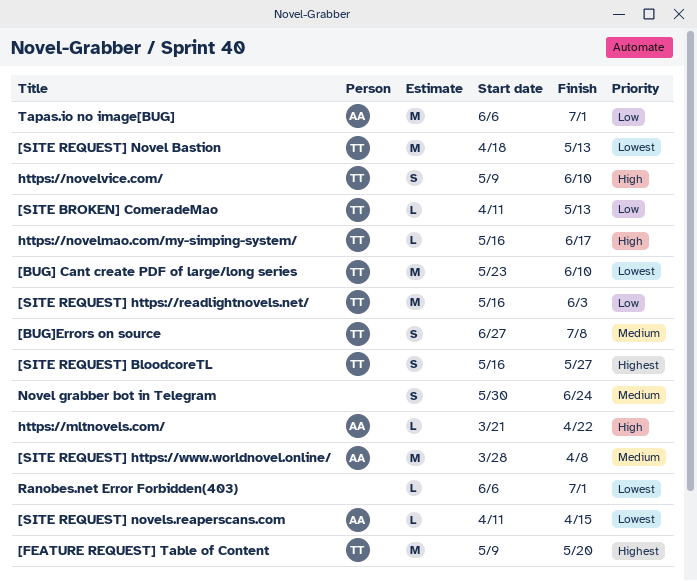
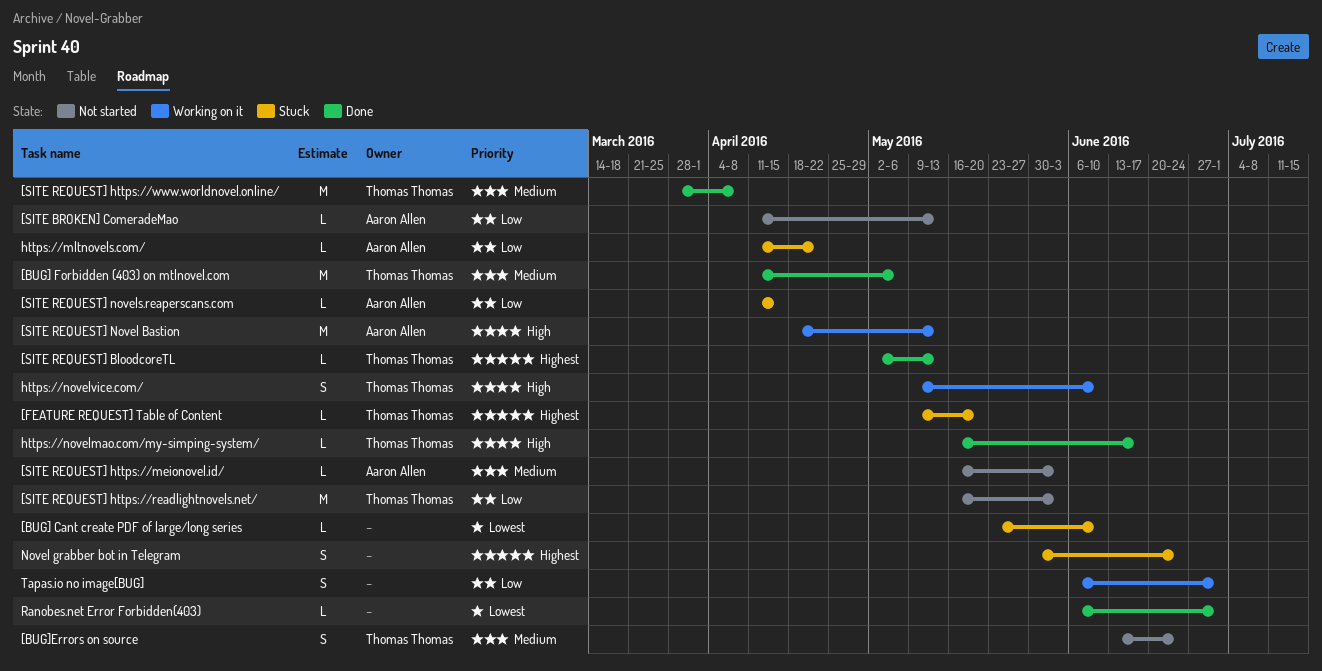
[BUG] Cant create PDF of large/long series, owner: Thomas Thomas -> none
[BUG] Cant create PDF of large/long series, estimate: M -> L
[BUG] Forbidden (403) on mtlnovel.com: none -> present
[BUG]Errors on source, start: Jun 27 -> Jun 13
[BUG]Errors on source, due: Jul 8 -> Jun 24
[FEATURE REQUEST] Table of Content, estimate: M -> L
[SITE BROKEN] ComeradeMao, owner: Thomas Thomas -> Aaron Allen
[SITE REQUEST] BloodcoreTL, estimate: S -> L
[SITE REQUEST] BloodcoreTL, start: May 16 -> May 2
[SITE REQUEST] BloodcoreTL, due: May 27 -> May 13
[SITE REQUEST] https://meionovel.id/: none -> present
[SITE REQUEST] https://www.worldnovel.online/, owner: Aaron Allen -> Thomas Thomas
[SITE REQUEST] Novel Bastion, owner: Thomas Thomas -> Aaron Allen
[SITE REQUEST] Novel Bastion, priority: Lowest -> High
[SITE REQUEST] novels.reaperscans.com, priority: Lowest -> Low
https://mltnovels.com/, priority: High -> Low
https://mltnovels.com/, start: Mar 21 -> Apr 11
Novel grabber bot in Telegram, priority: Medium -> Highest
Tapas.io no image[BUG], owner: Aaron Allen -> none
Tapas.io no image[BUG], estimate: M -> S

